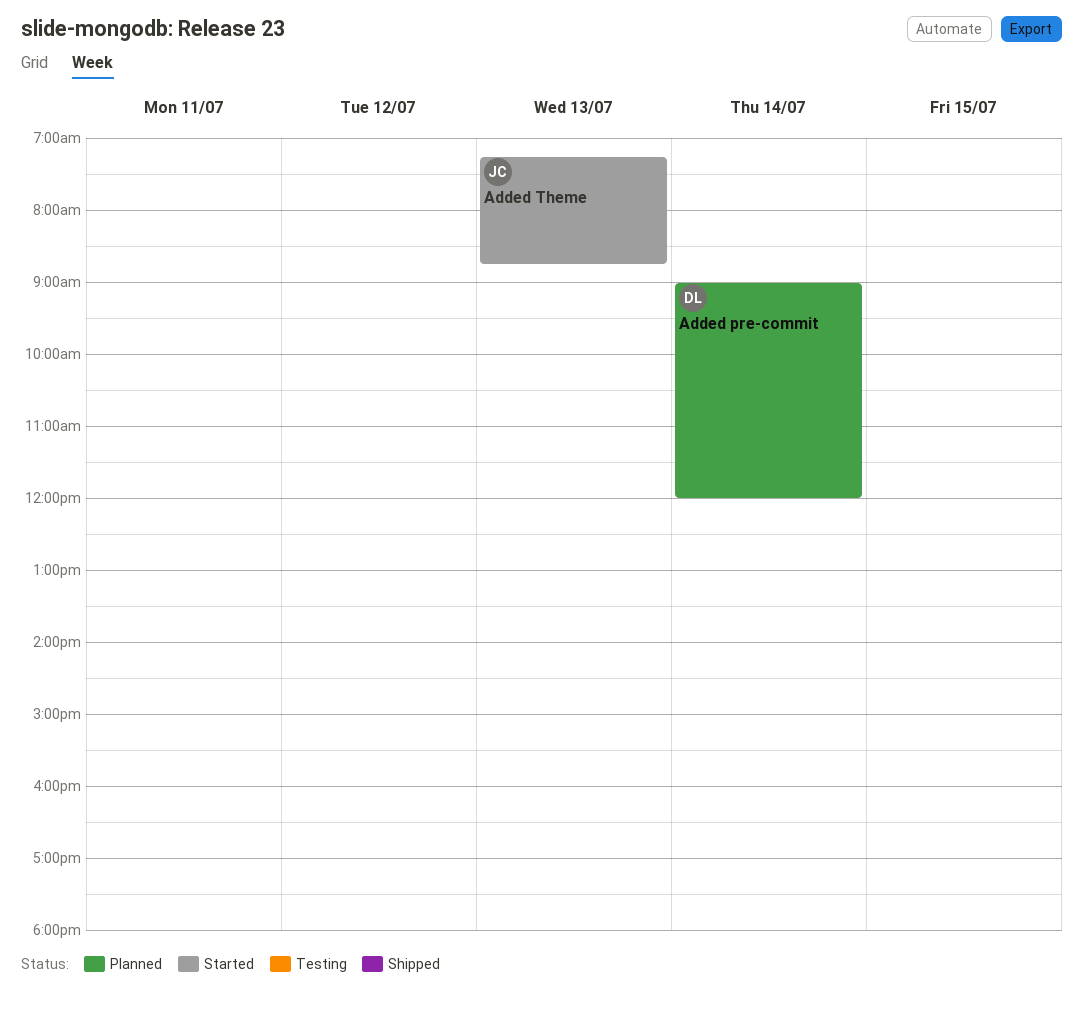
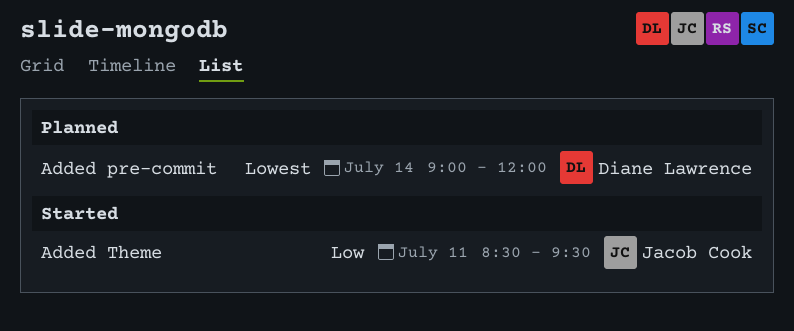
Added Theme, day: Jul 13 -> Jul 11
Added Theme, begins: 07:15 -> 08:30
Added Theme, ends: 08:45 -> 09:30

